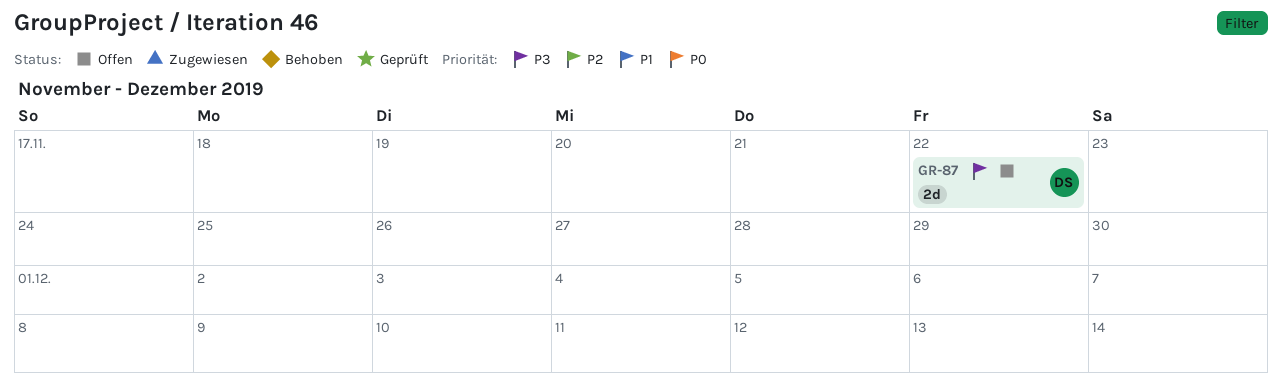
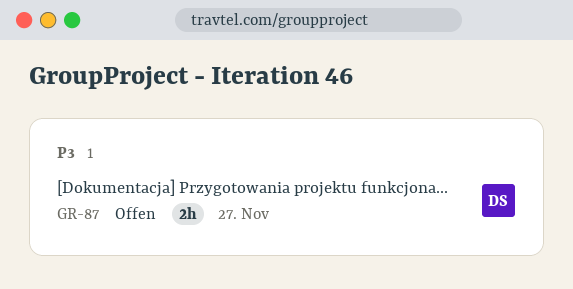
GR-87, estimate: 2d -> 2h
GR-87, due: Nov 22 -> Nov 27

